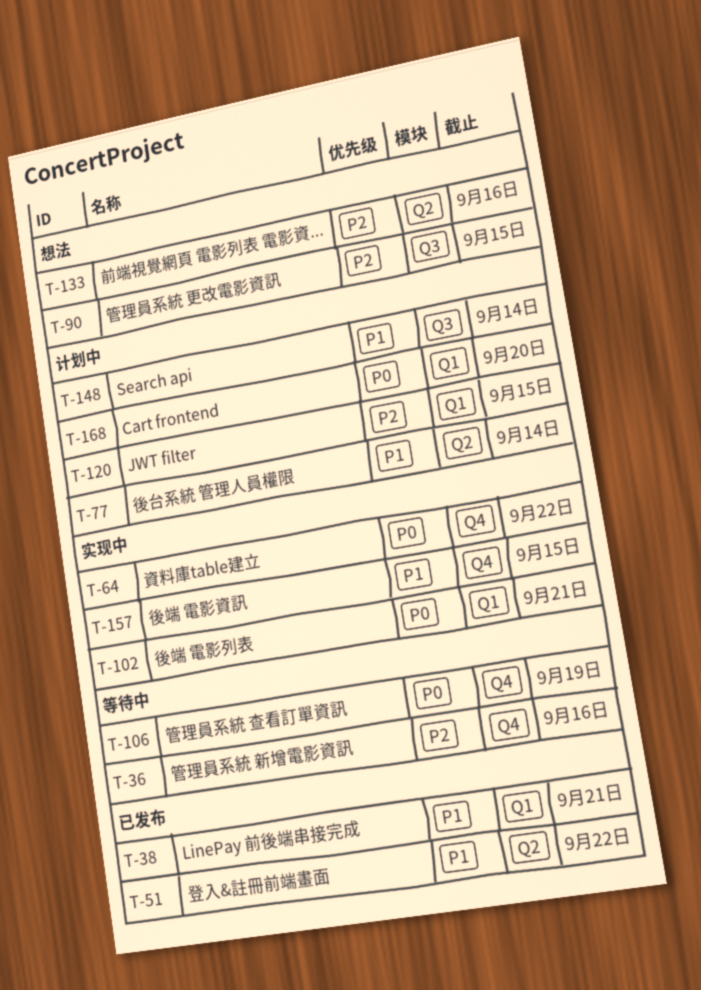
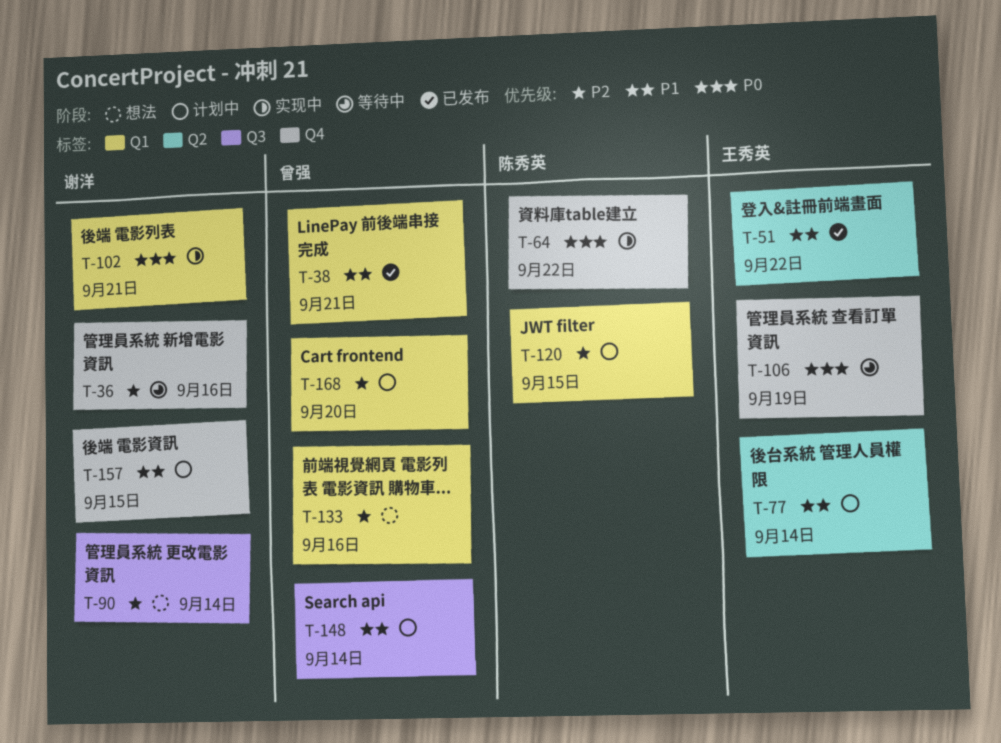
T-90, due: Sep 15 -> Sep 14
T-133, label: Q2 -> Q1
T-157, status: 实现中 -> 计划中
T-168, priority: P0 -> P2

